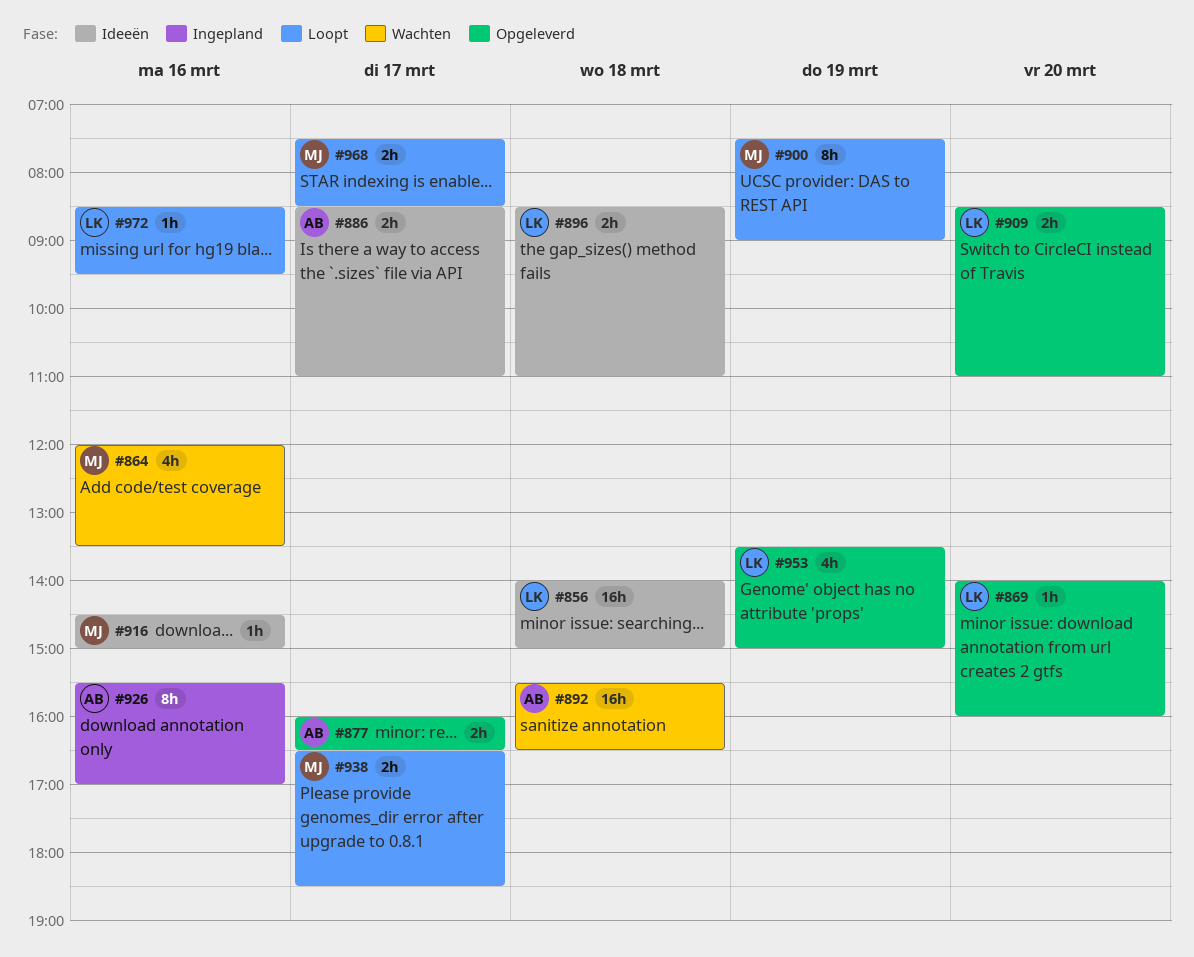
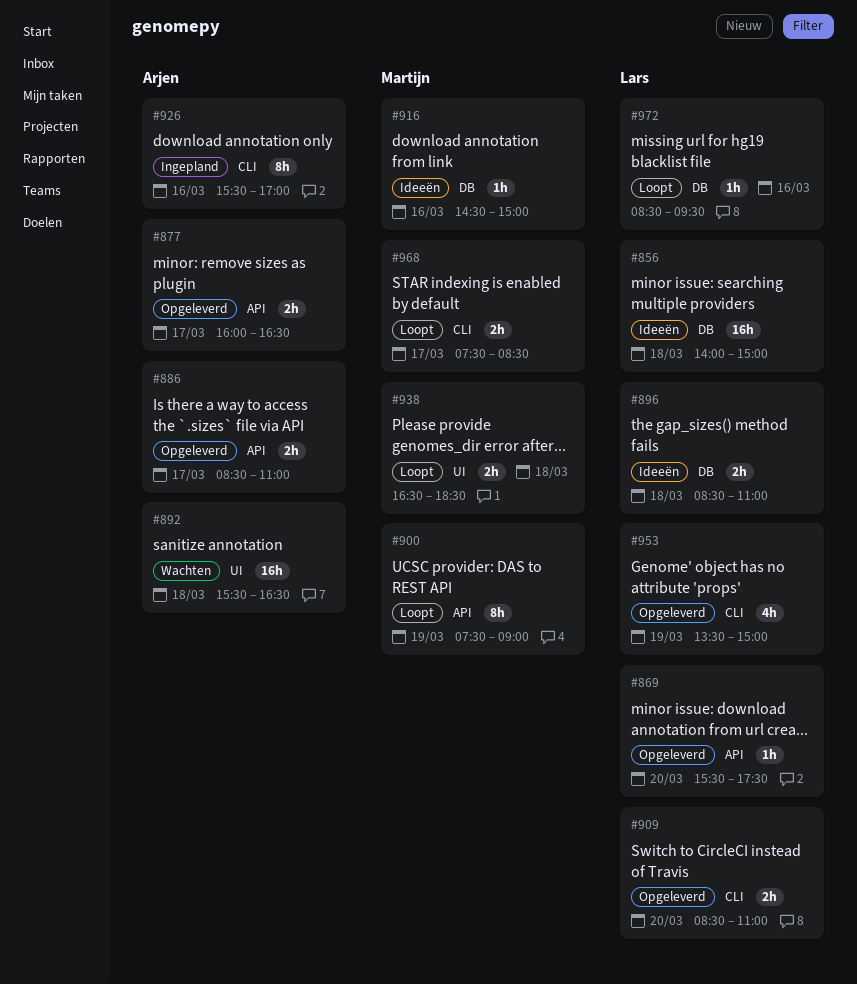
#864: present -> none
#869, begins: 14:00 -> 15:30
#869, ends: 16:00 -> 17:30
#886, status: Ideeën -> Opgeleverd
#938, day: Mar 17 -> Mar 18

